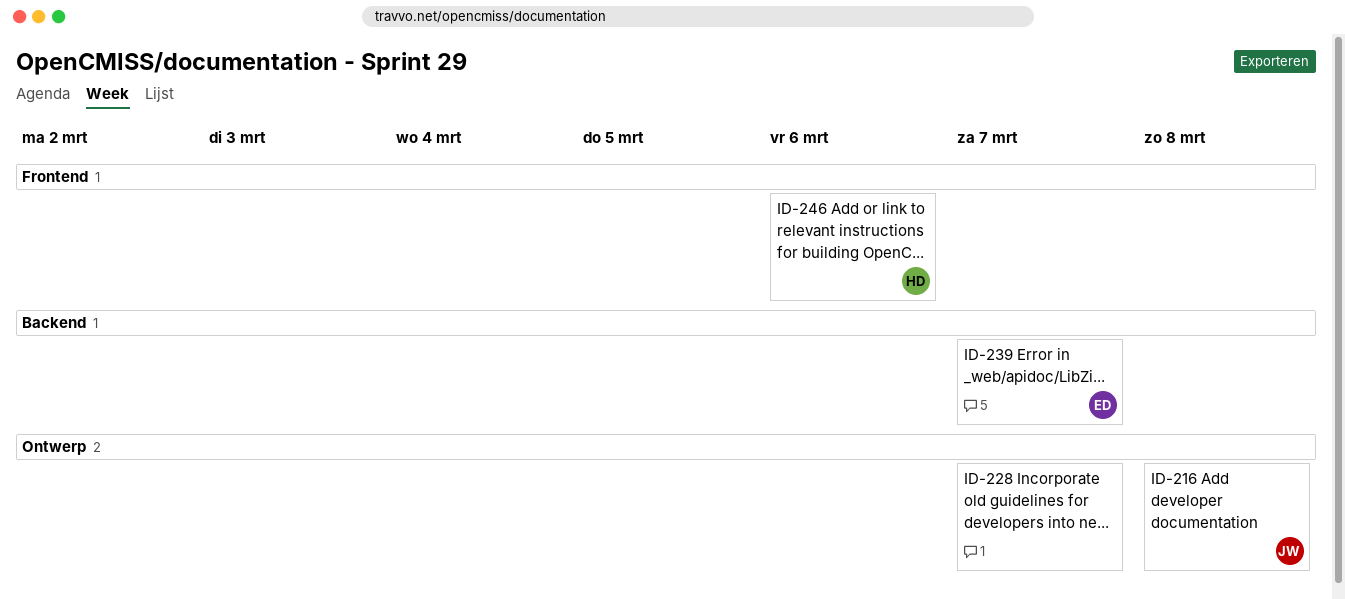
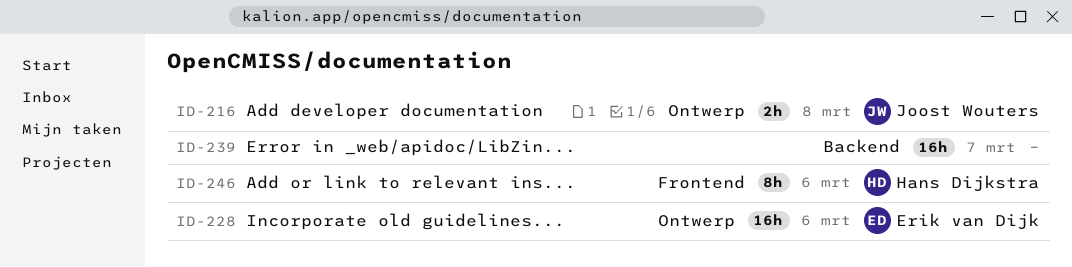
ID-228, owner: none -> Erik van Dijk
ID-228, due: Mar 7 -> Mar 6
ID-239, owner: Erik van Dijk -> none

